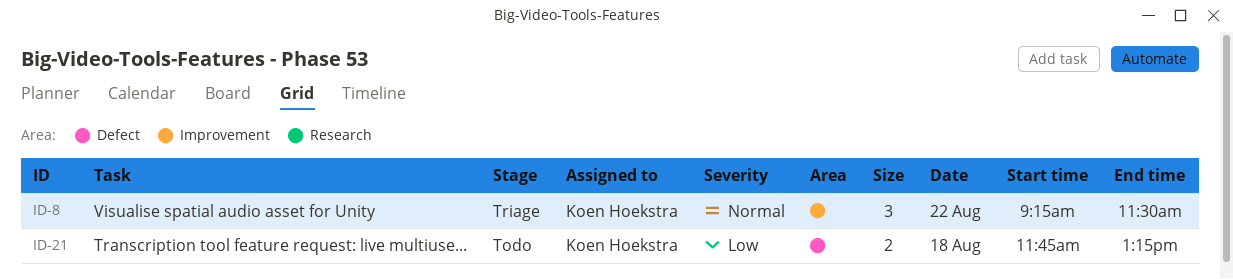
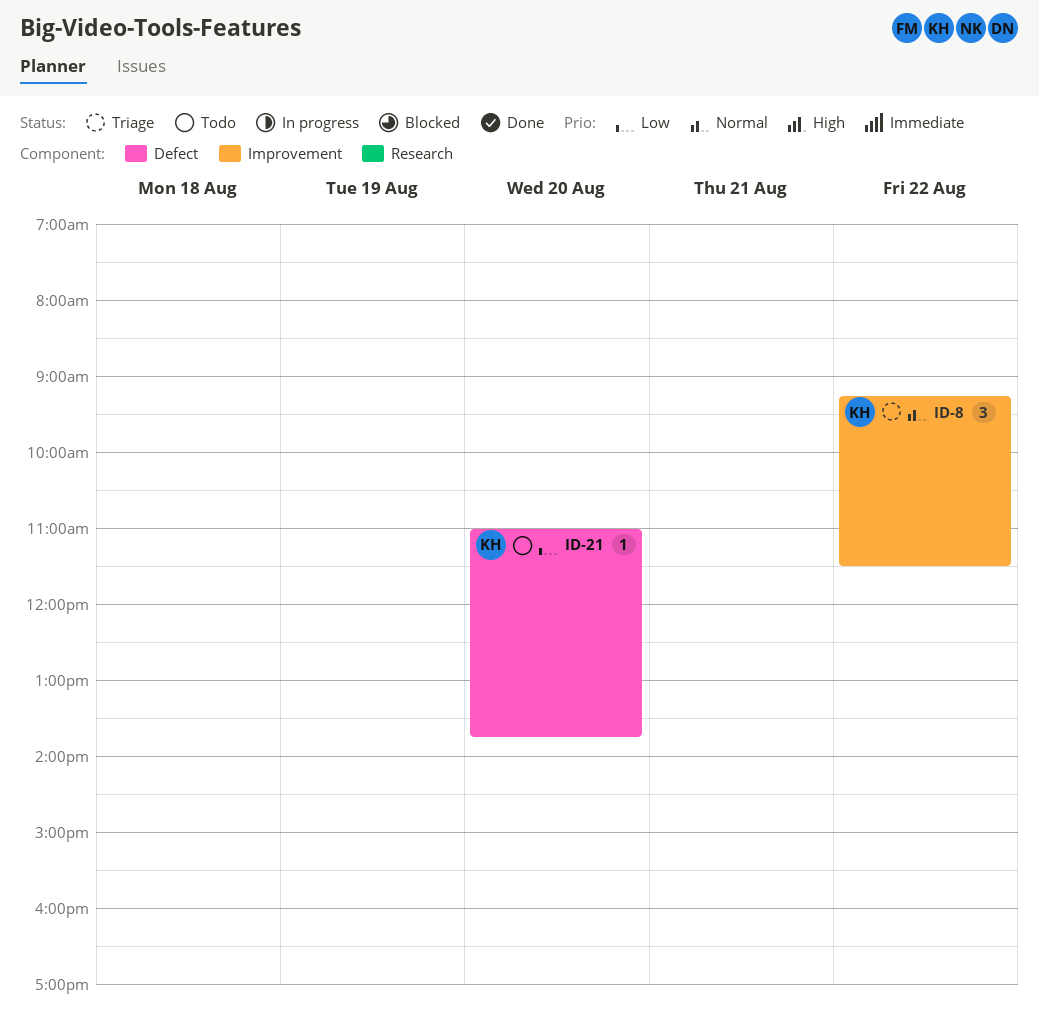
ID-21, estimate: 2 -> 1
ID-21, day: Aug 18 -> Aug 20
ID-21, begins: 11:45 -> 11:00
ID-21, ends: 13:15 -> 13:45

